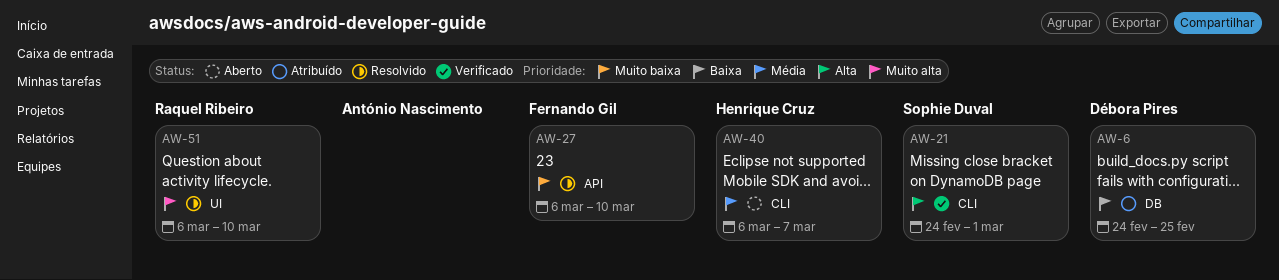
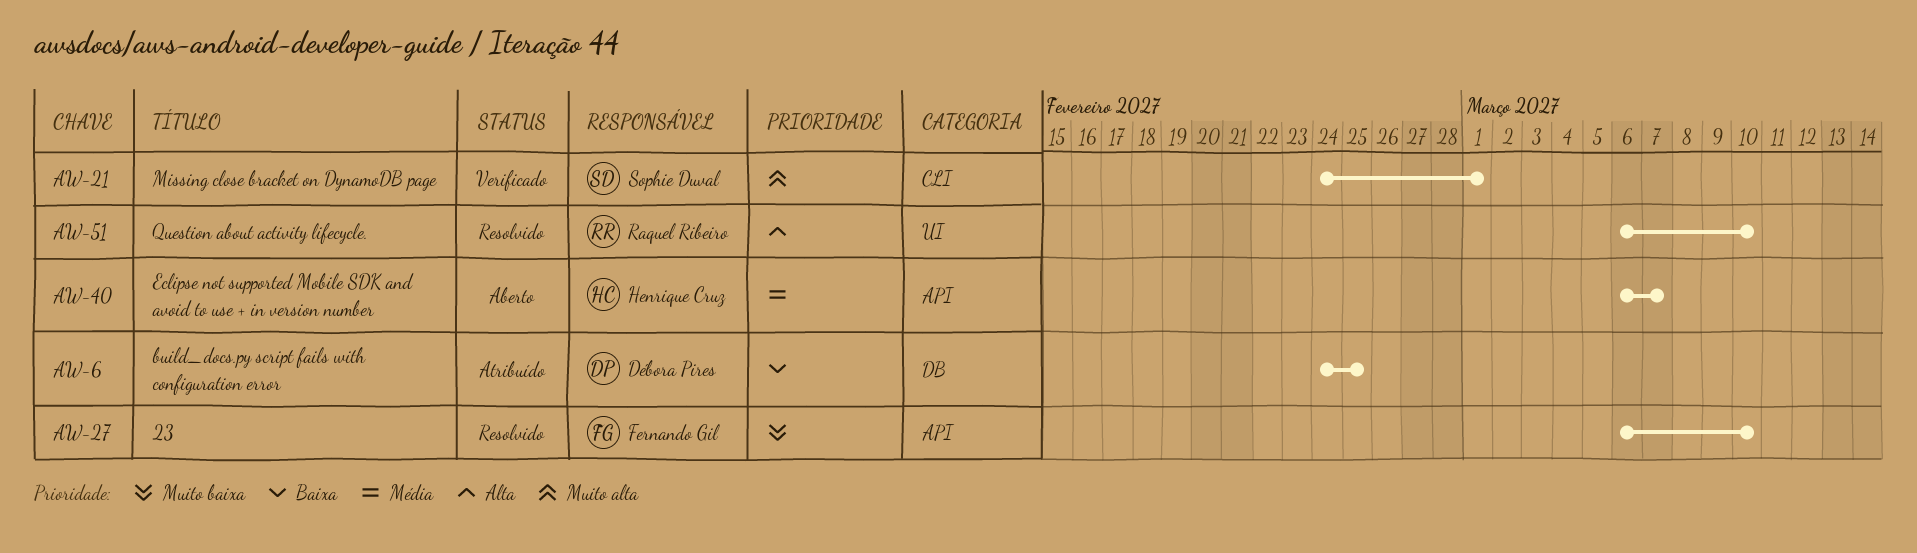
AW-21, priority: Alta -> Muito alta
AW-40, label: CLI -> API
AW-51, priority: Muito alta -> Alta

